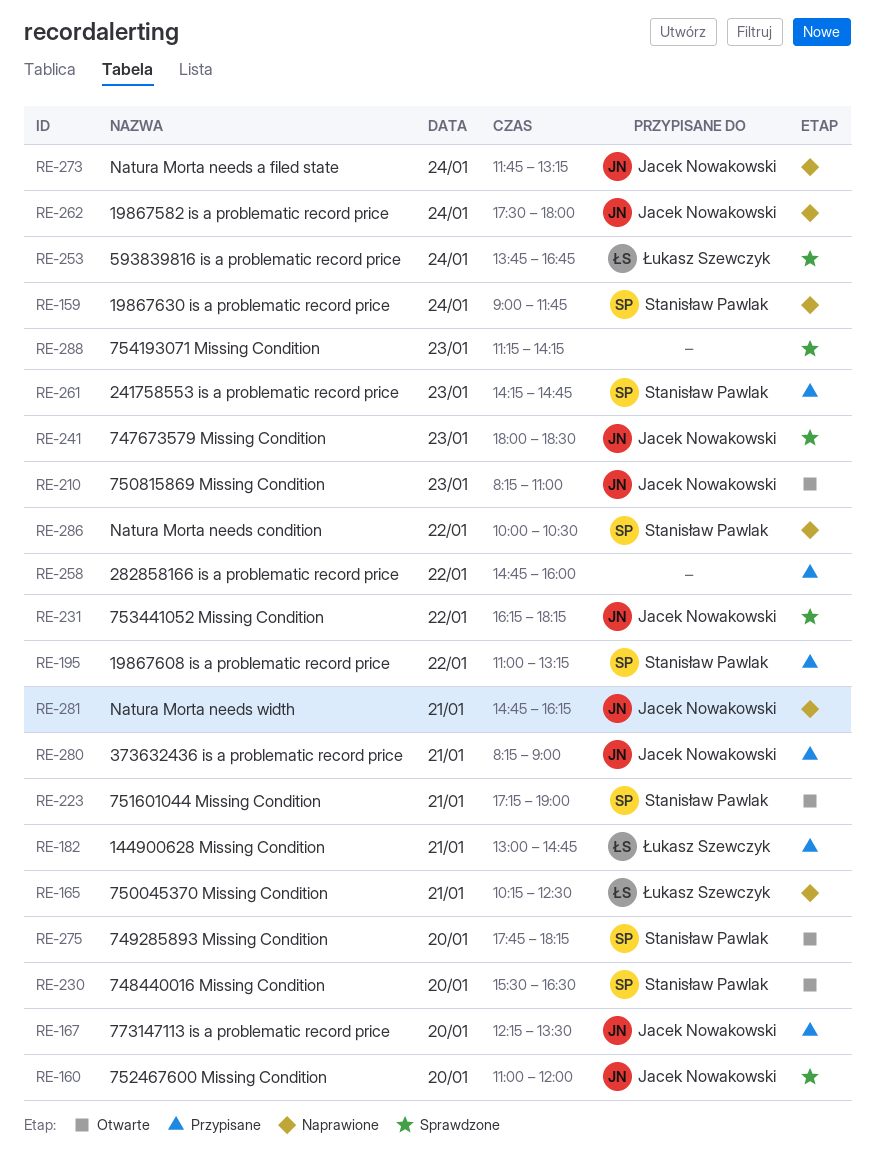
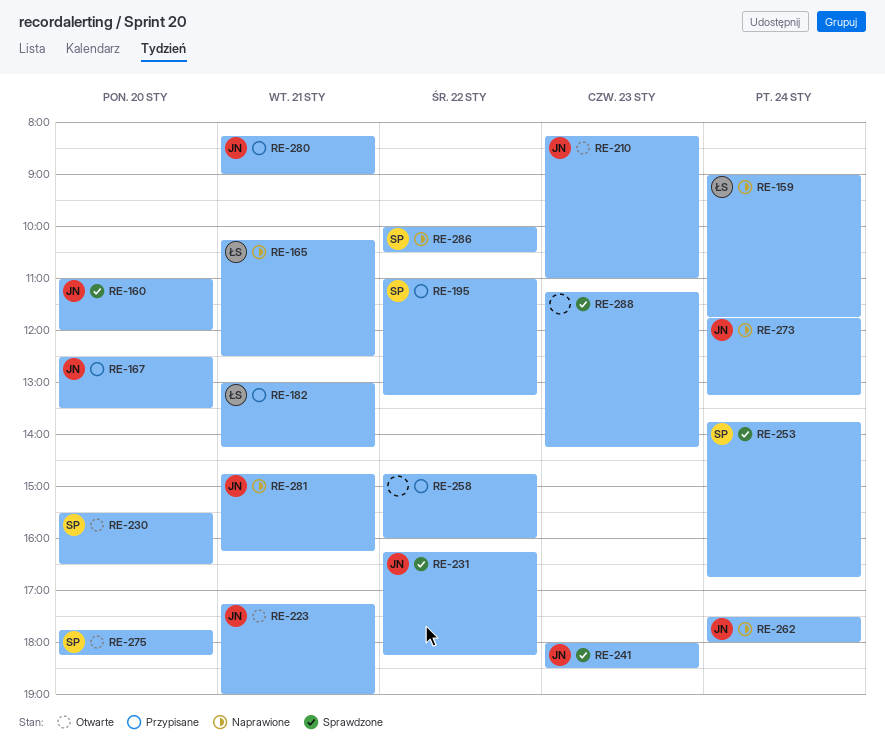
RE-159, owner: Stanisław Pawlak -> Łukasz Szewczyk
RE-167, begins: 12:15 -> 12:30
RE-182, ends: 14:45 -> 14:15
RE-223, owner: Stanisław Pawlak -> Jacek Nowakowski
RE-253, owner: Łukasz Szewczyk -> Stanisław Pawlak
RE-261: present -> none

